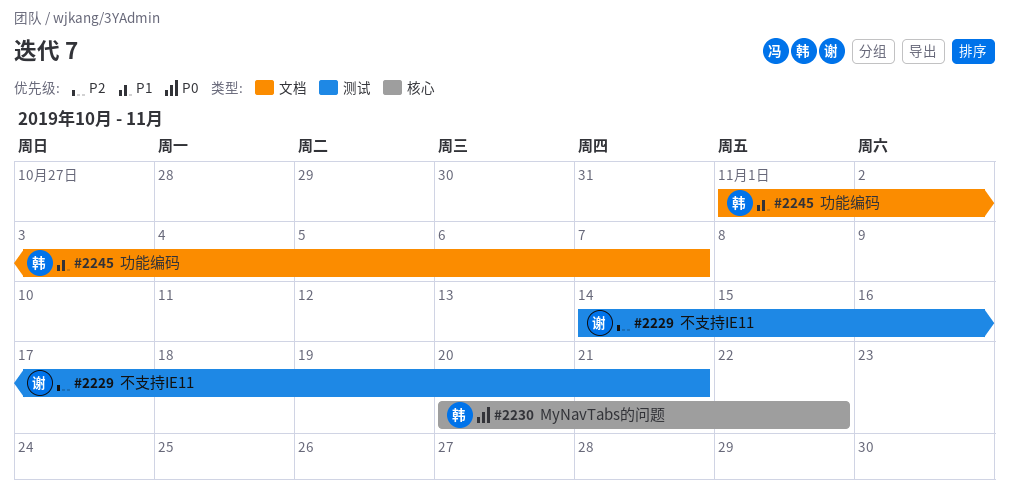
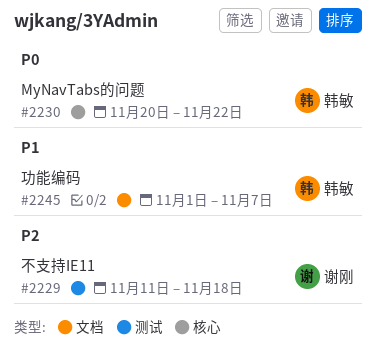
#2229, start: Nov 14 -> Nov 11
#2229, due: Nov 21 -> Nov 18

